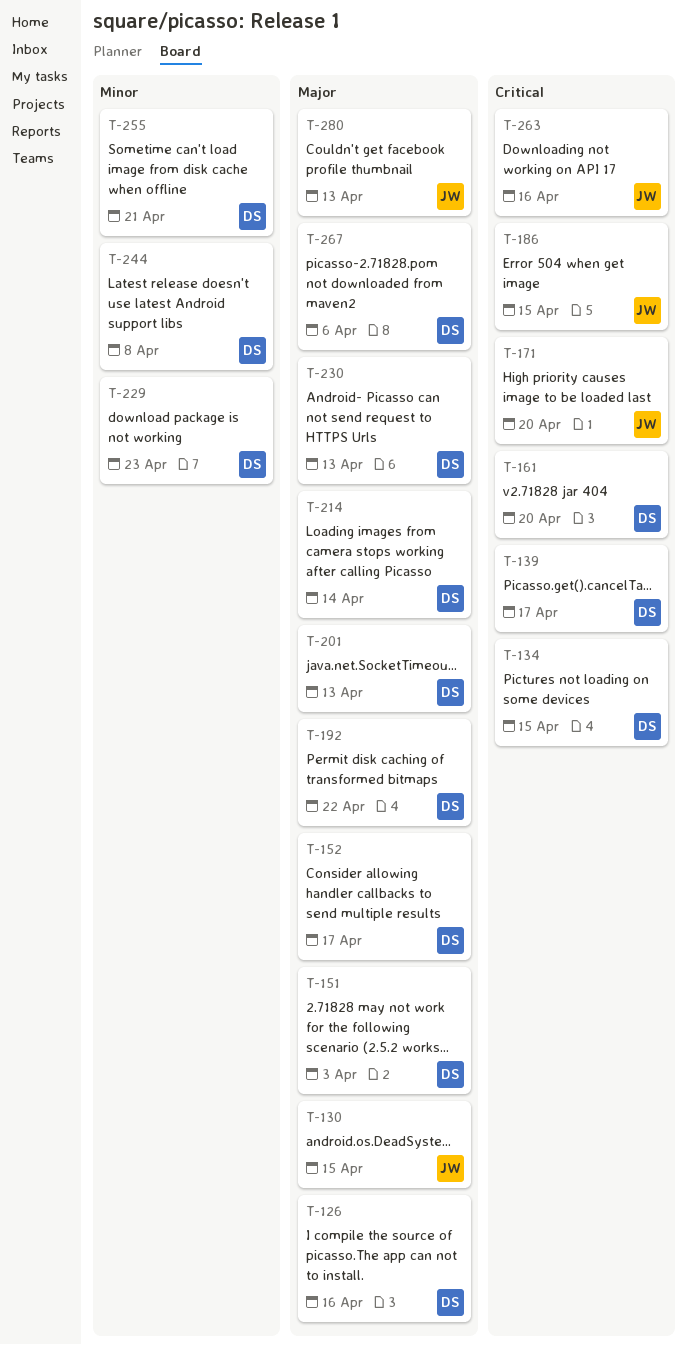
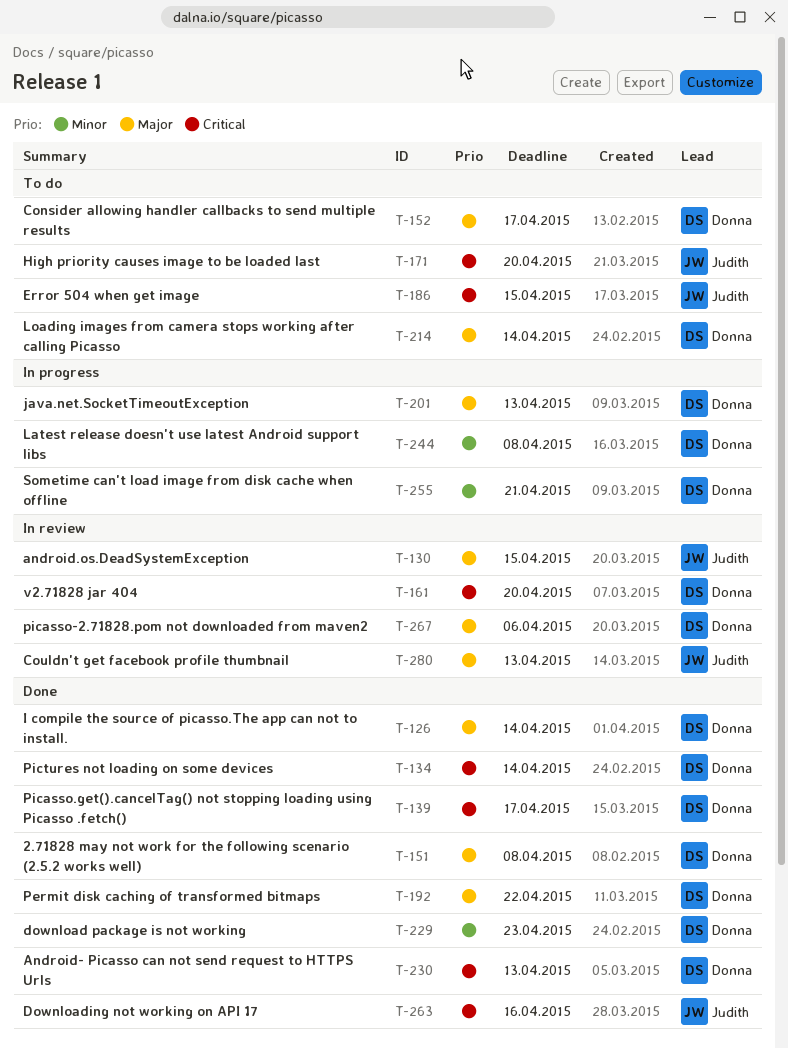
T-126, due: Apr 16 -> Apr 14
T-134, due: Apr 15 -> Apr 14
T-151, due: Apr 3 -> Apr 8
T-230, priority: Major -> Critical

